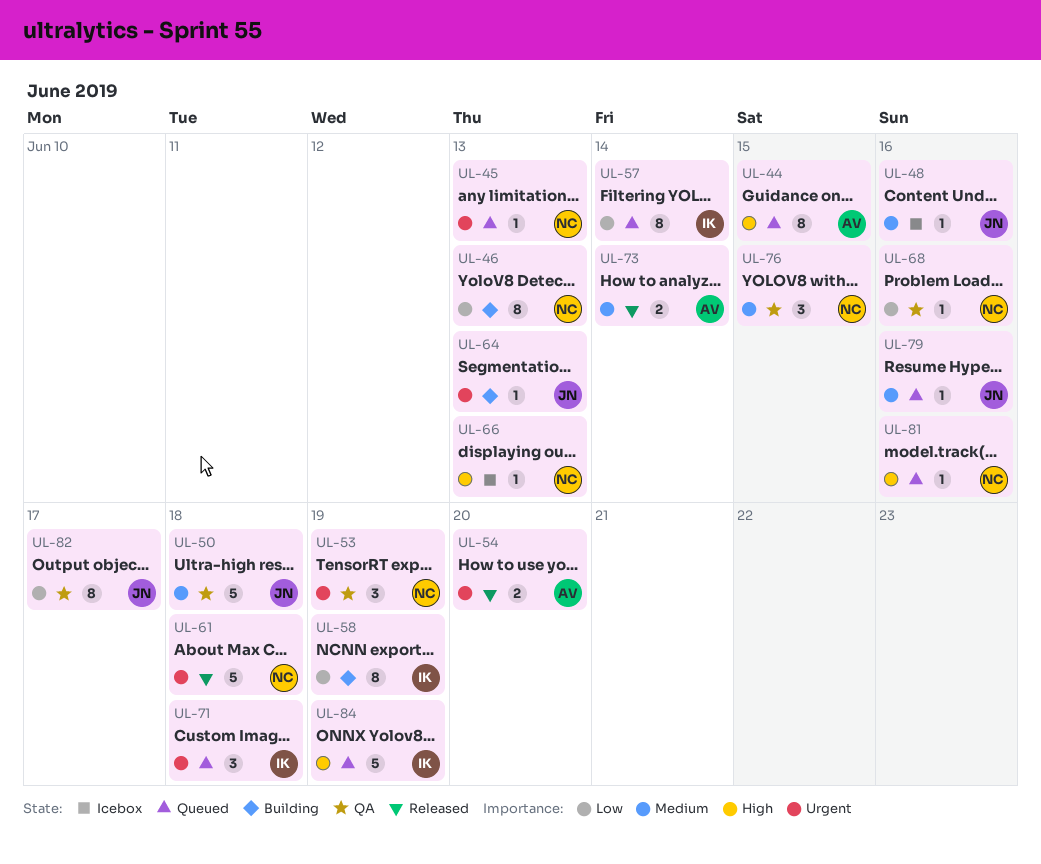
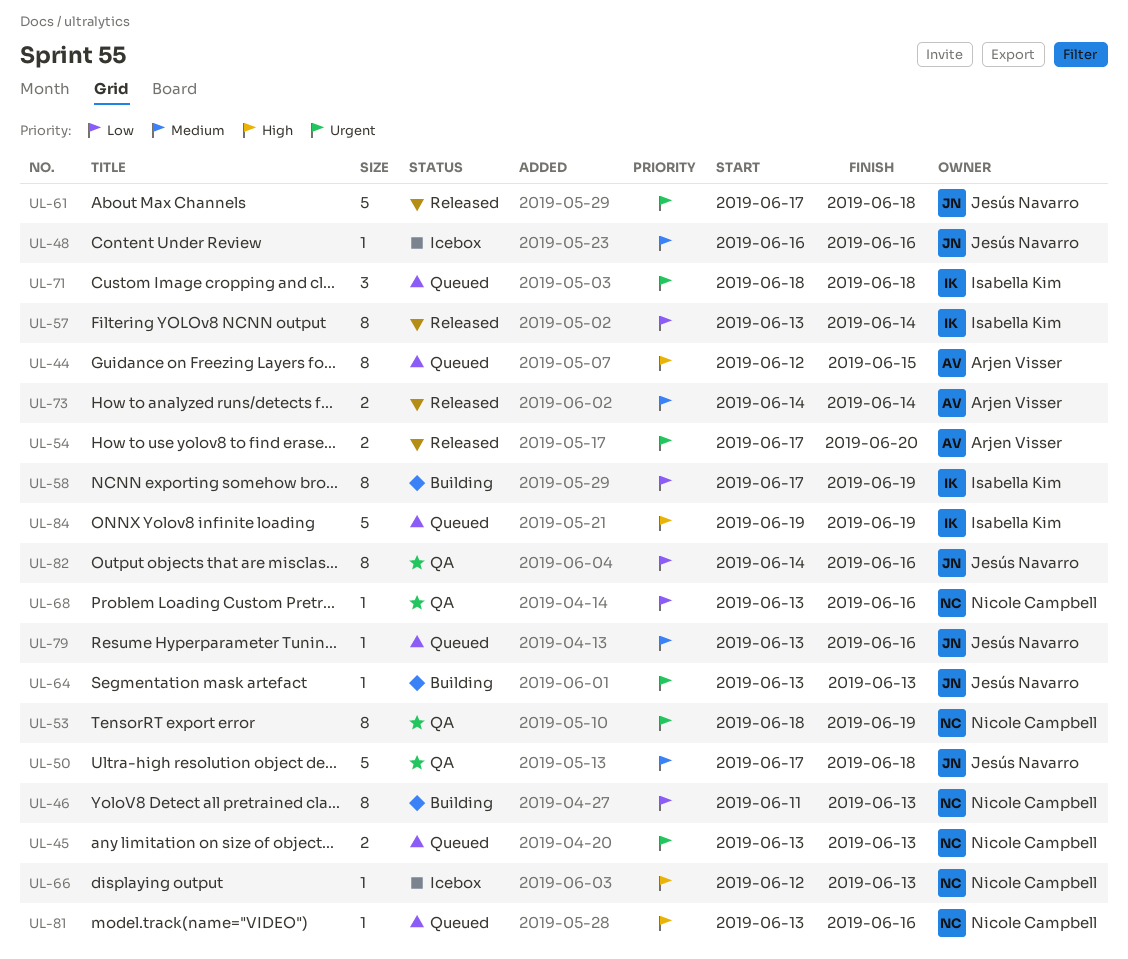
UL-45, estimate: 1 -> 2
UL-53, estimate: 3 -> 8
UL-57, status: Queued -> Released
UL-61, owner: Nicole Campbell -> Jesús Navarro
UL-76: present -> none
UL-82, due: Jun 17 -> Jun 16

